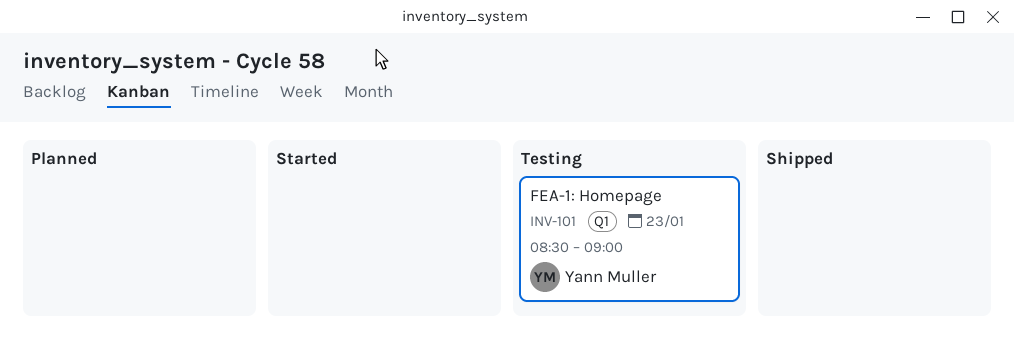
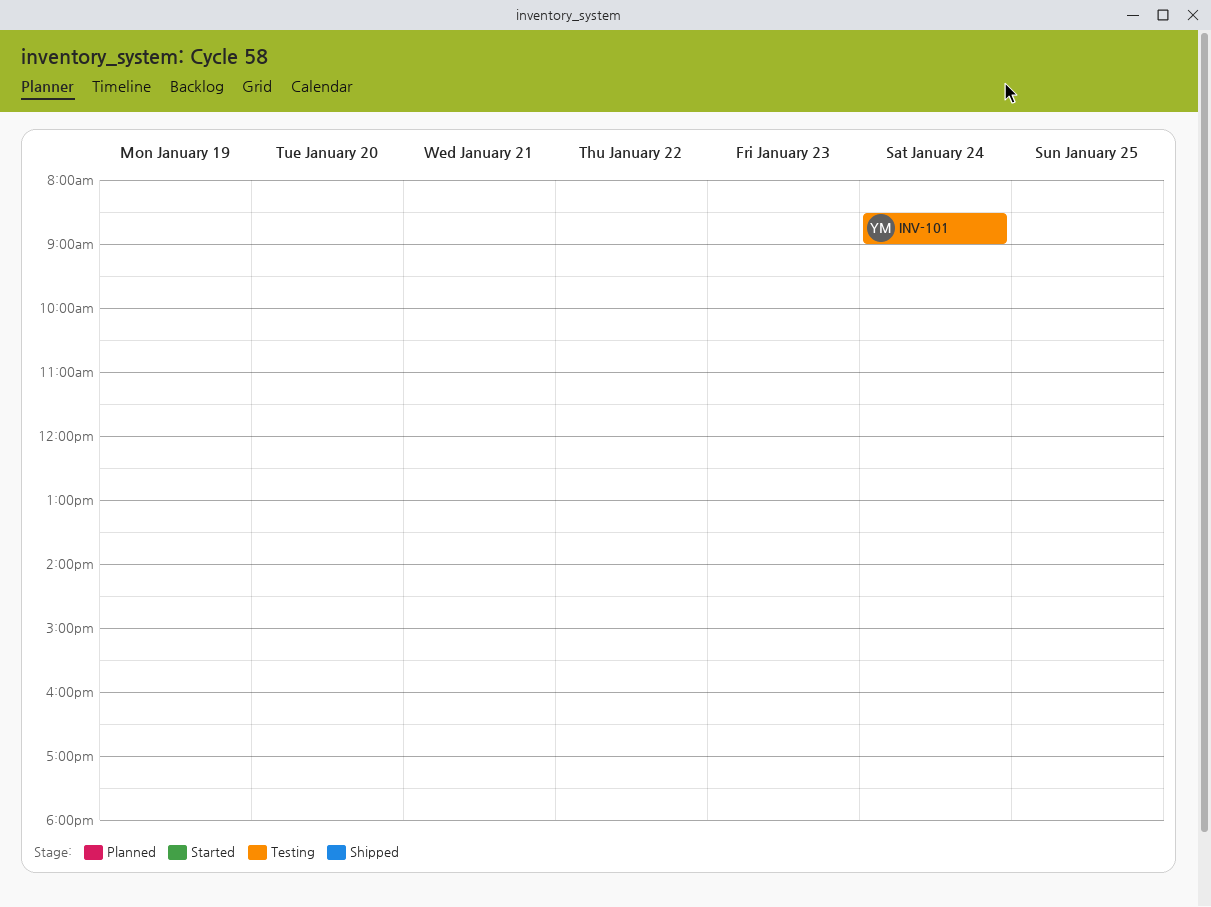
INV-101, day: Jan 23 -> Jan 24

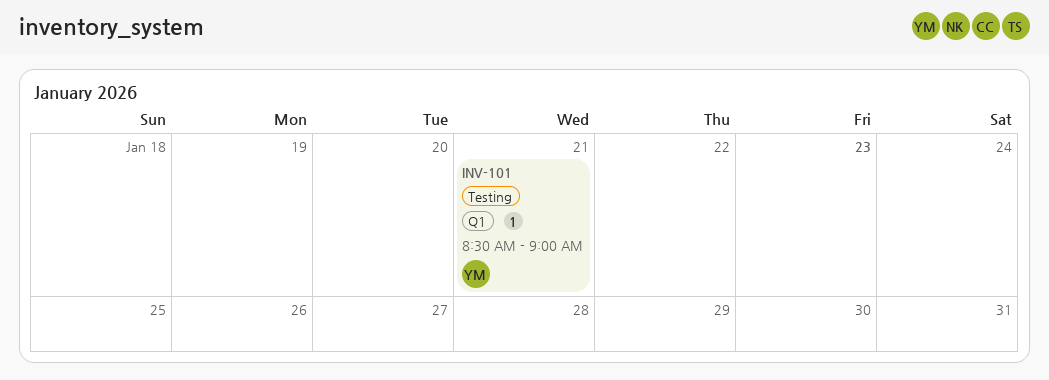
INV-101, day: Jan 24 -> Jan 21

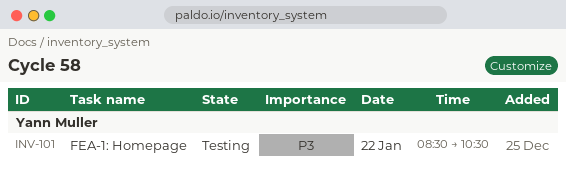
INV-101, day: Jan 21 -> Jan 22
INV-101, ends: 09:00 -> 10:30

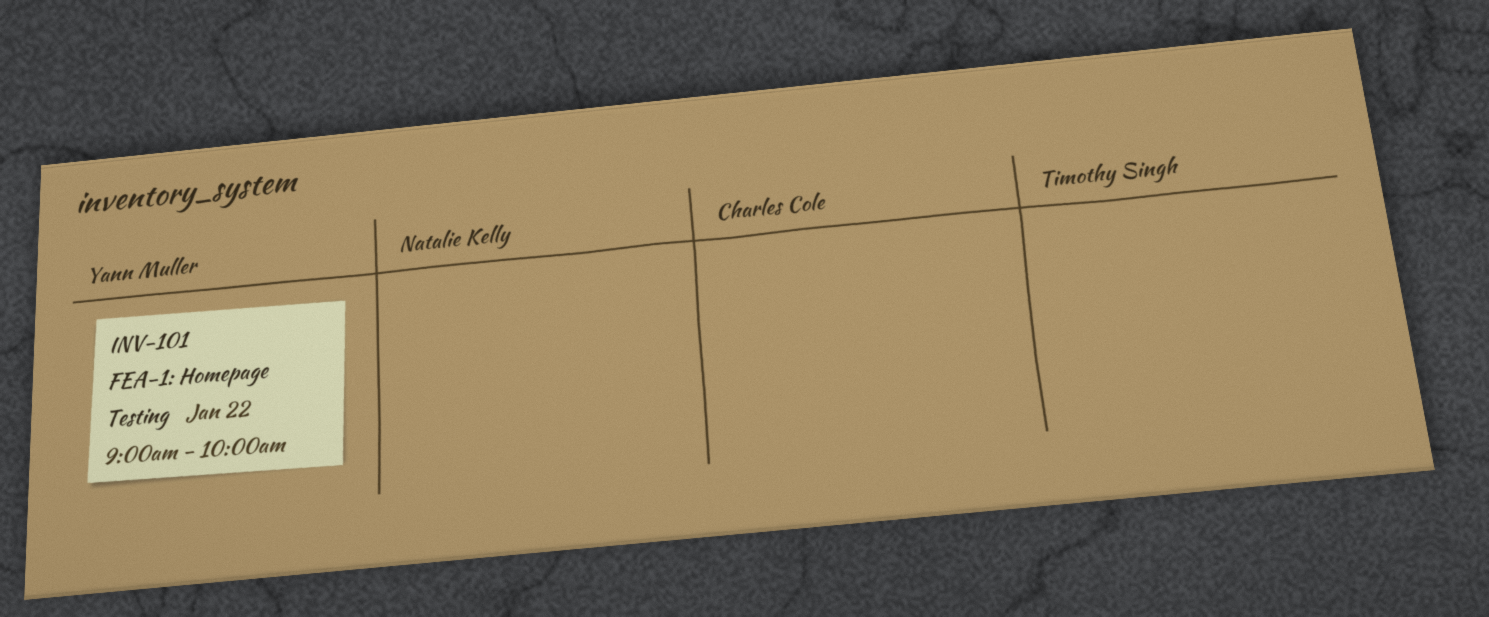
INV-101, begins: 08:30 -> 09:00
INV-101, ends: 10:30 -> 10:00

